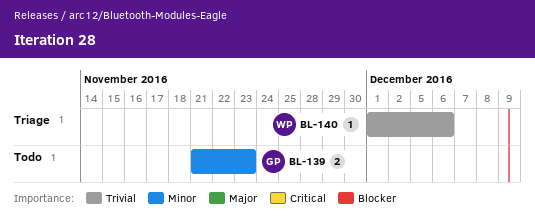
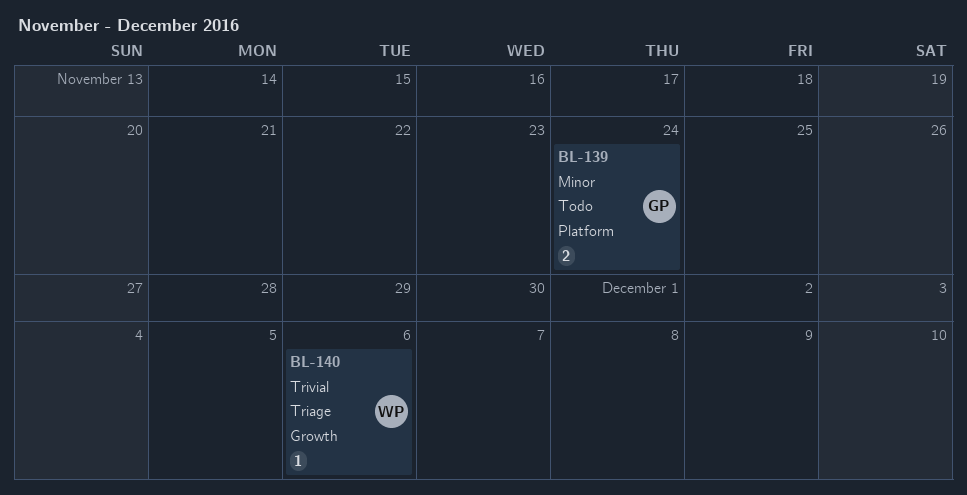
BL-139, due: Nov 23 -> Nov 24

